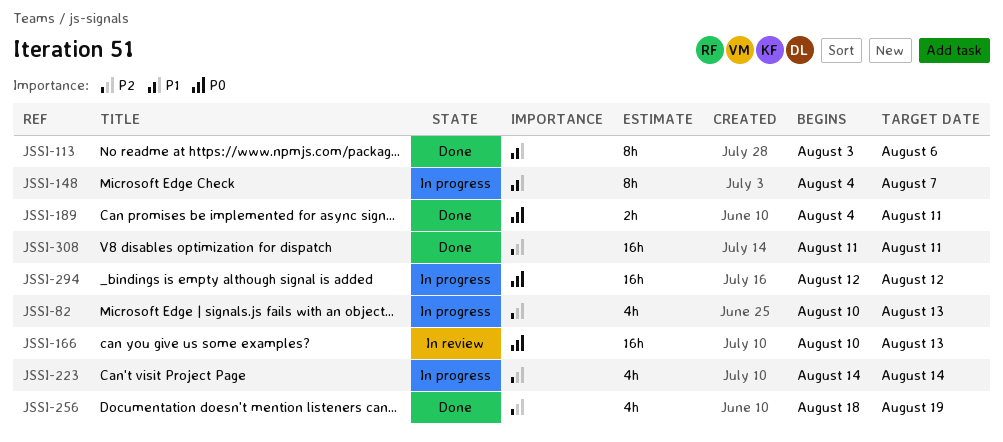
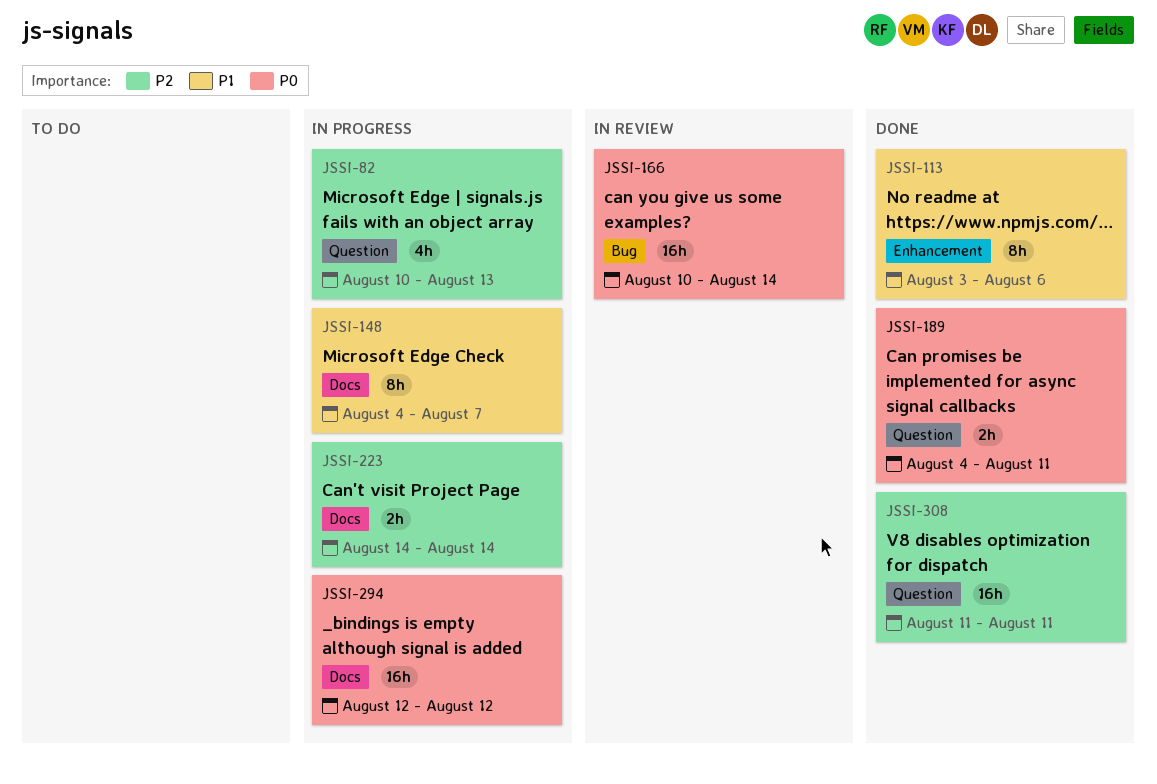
JSSI-166, due: Aug 13 -> Aug 14
JSSI-223, estimate: 4h -> 2h
JSSI-256: present -> none

